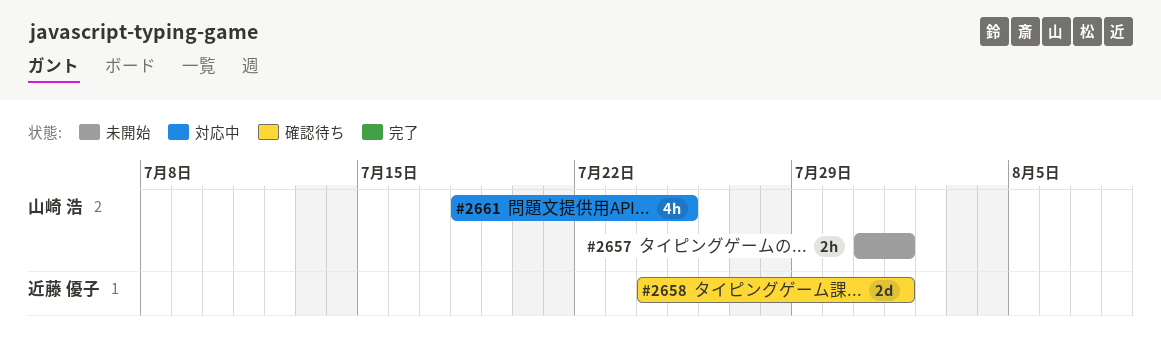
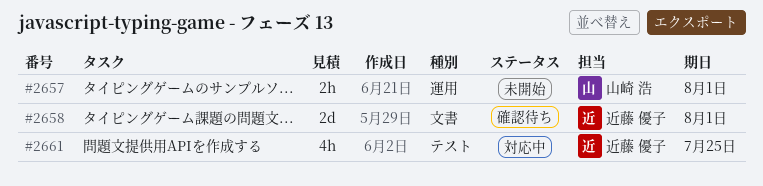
#2661, owner: 山崎 浩 -> 近藤 優子

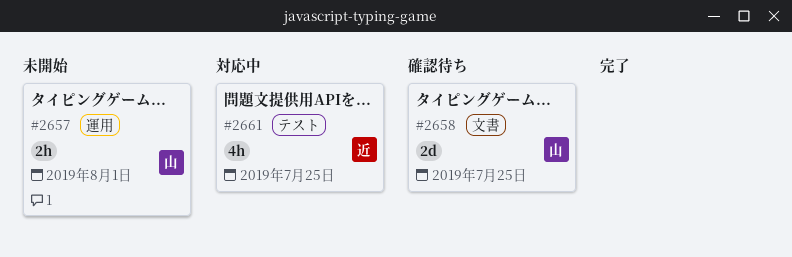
#2658, owner: 近藤 優子 -> 山崎 浩
#2658, due: Aug 1 -> Jul 25

